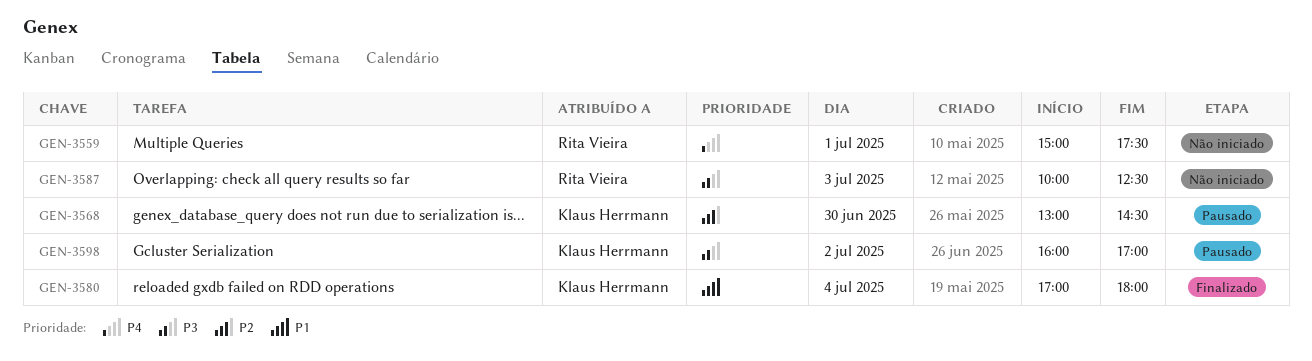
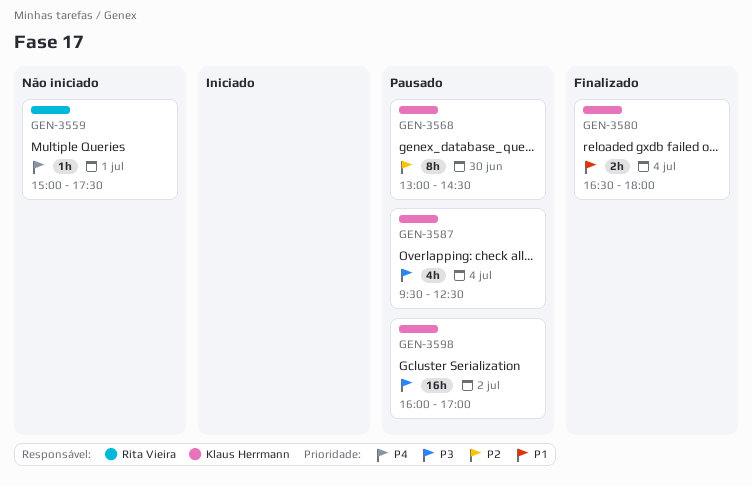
GEN-3580, begins: 17:00 -> 16:30
GEN-3587, status: Não iniciado -> Pausado
GEN-3587, owner: Rita Vieira -> Klaus Herrmann
GEN-3587, day: Jul 3 -> Jul 4
GEN-3587, begins: 10:00 -> 09:30

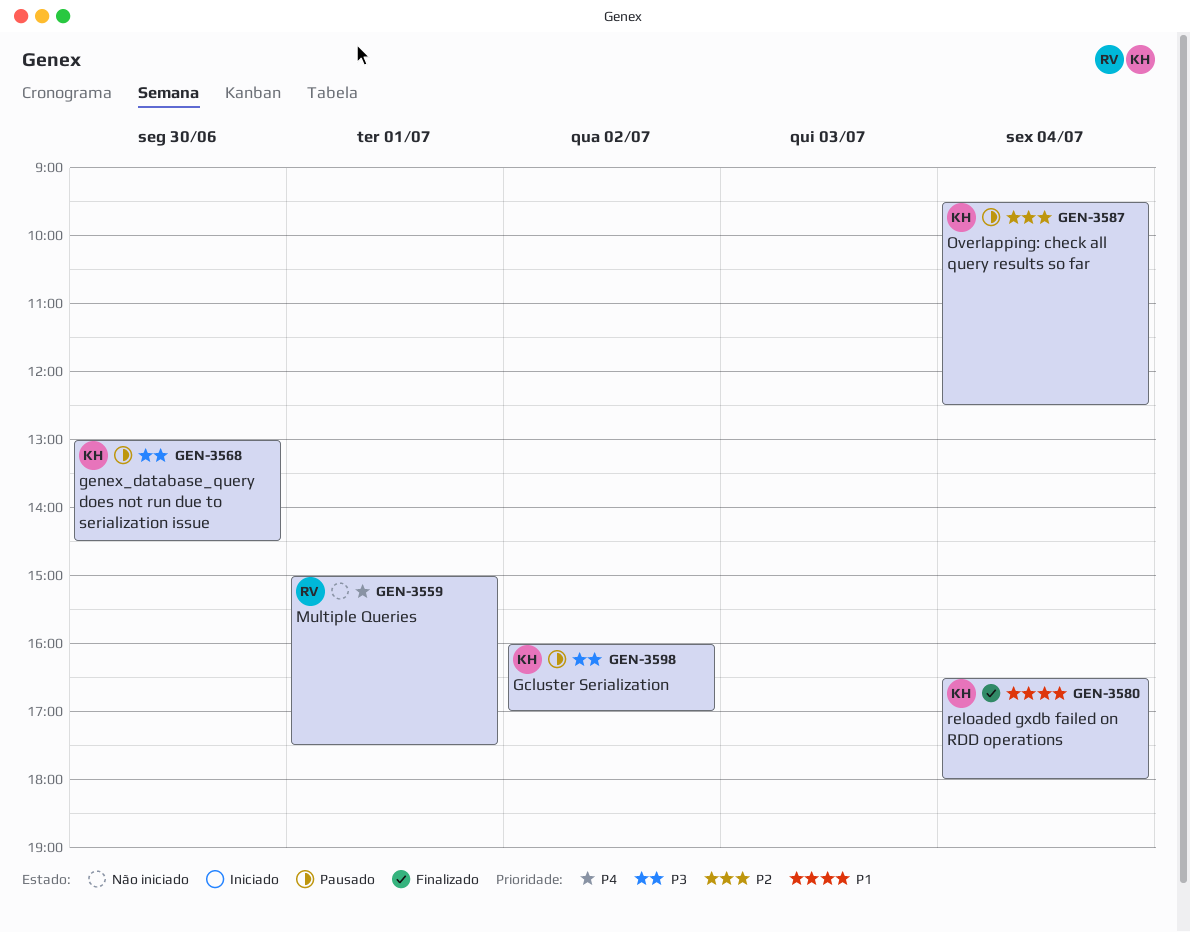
GEN-3568, priority: P2 -> P3
GEN-3587, priority: P3 -> P2

